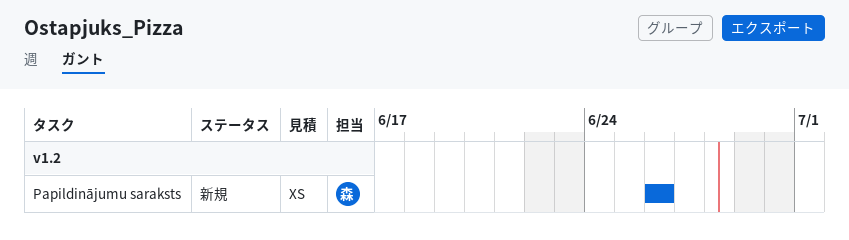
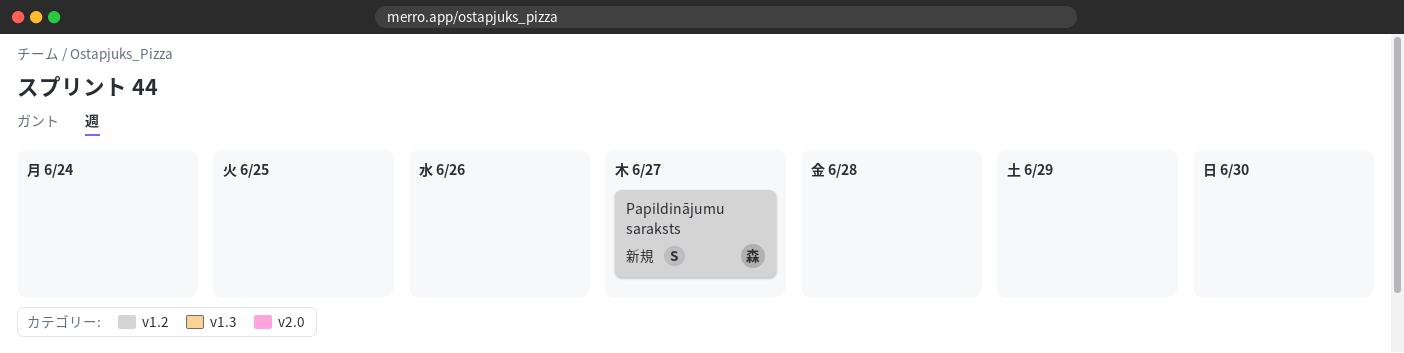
Papildinājumu saraksts, estimate: XS -> S
Papildinājumu saraksts, due: Jun 26 -> Jun 27

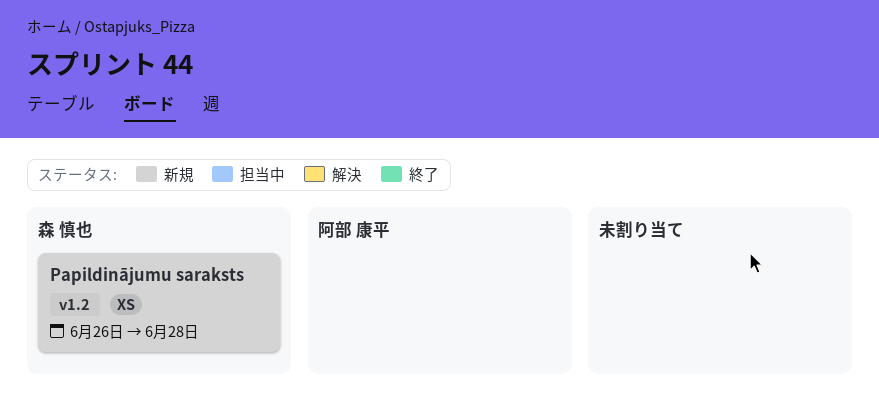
Papildinājumu saraksts, estimate: S -> XS
Papildinājumu saraksts, due: Jun 27 -> Jun 28

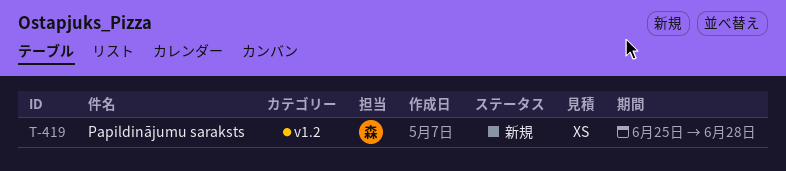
Papildinājumu saraksts, start: Jun 26 -> Jun 25

